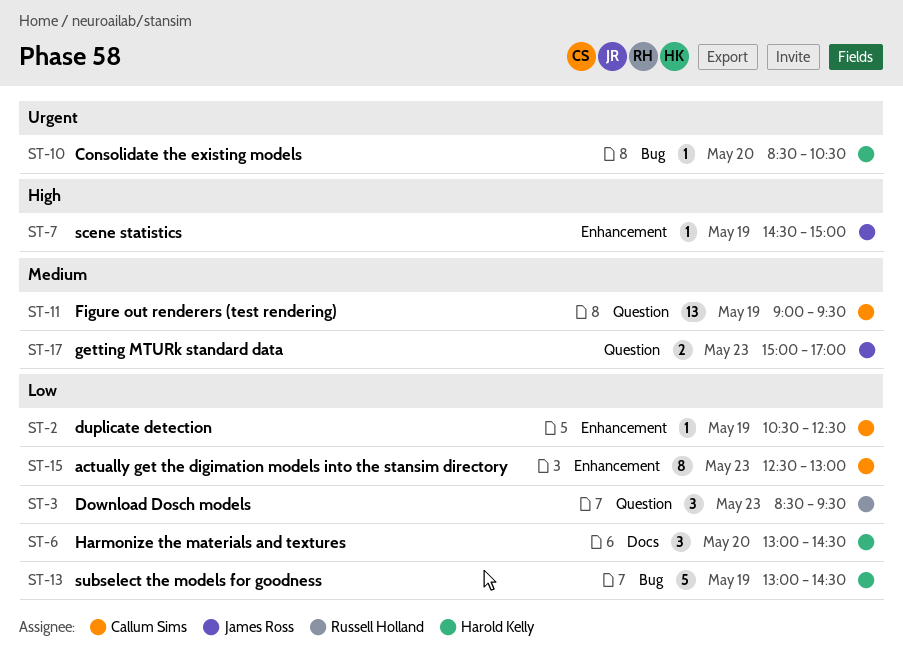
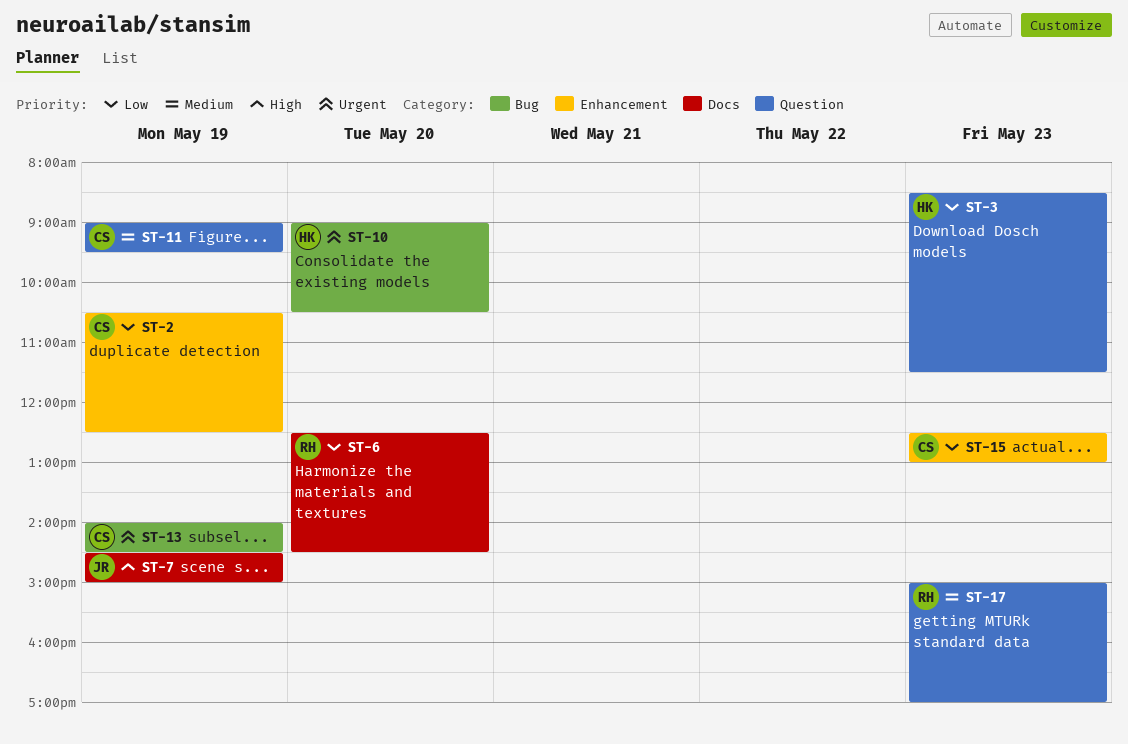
ST-3, owner: Russell Holland -> Harold Kelly
ST-3, ends: 09:30 -> 11:30
ST-6, owner: Harold Kelly -> Russell Holland
ST-6, begins: 13:00 -> 12:30
ST-7, label: Enhancement -> Docs
ST-10, begins: 08:30 -> 09:00
ST-13, owner: Harold Kelly -> Callum Sims
ST-13, priority: Low -> Urgent
ST-13, begins: 13:00 -> 14:00
ST-17, owner: James Ross -> Russell Holland

